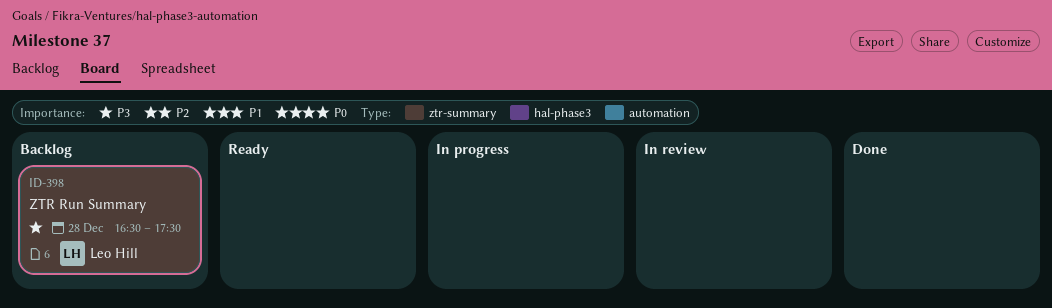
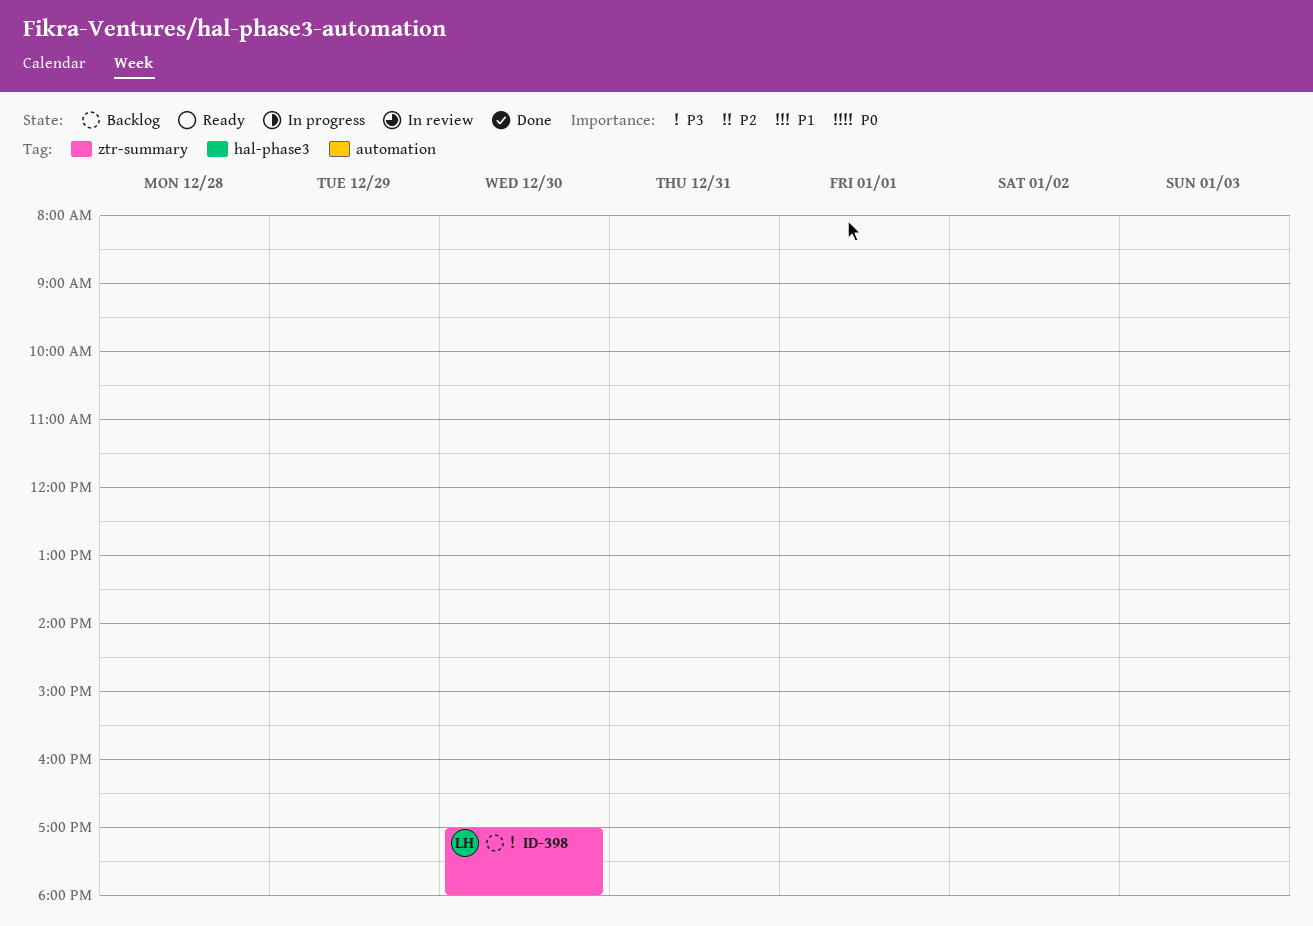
ID-398, day: Dec 28 -> Dec 30
ID-398, begins: 16:30 -> 17:00
ID-398, ends: 17:30 -> 18:00

